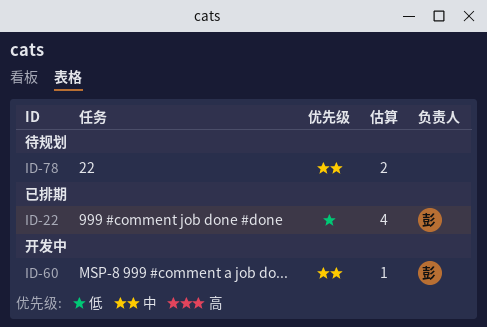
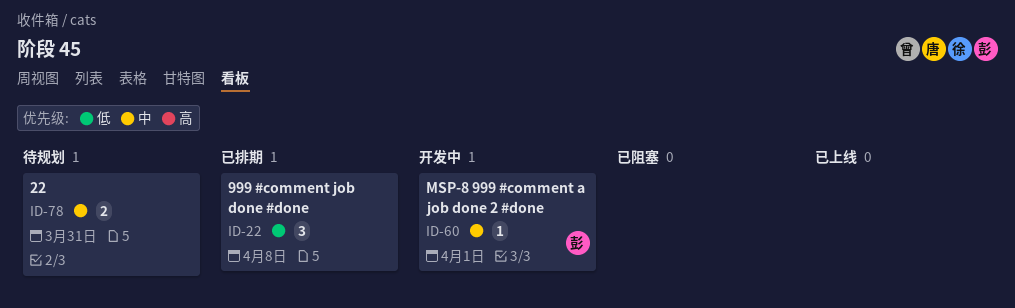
ID-22, owner: 彭 -> none
ID-22, estimate: 4 -> 3

